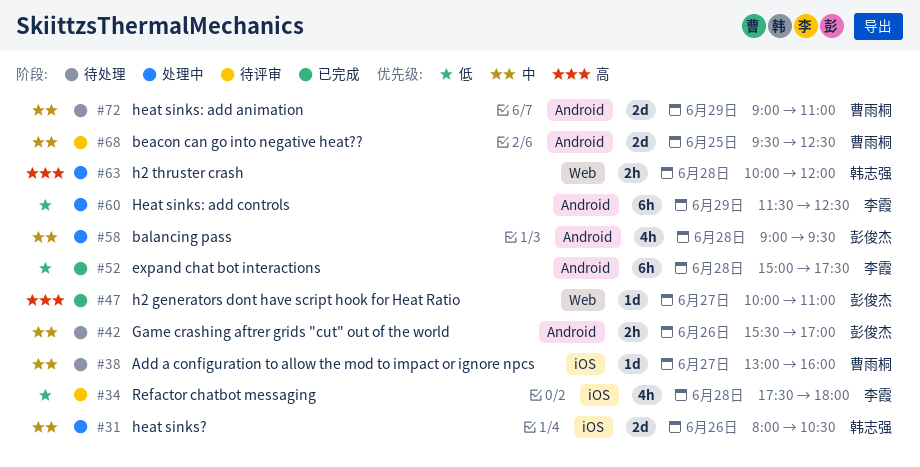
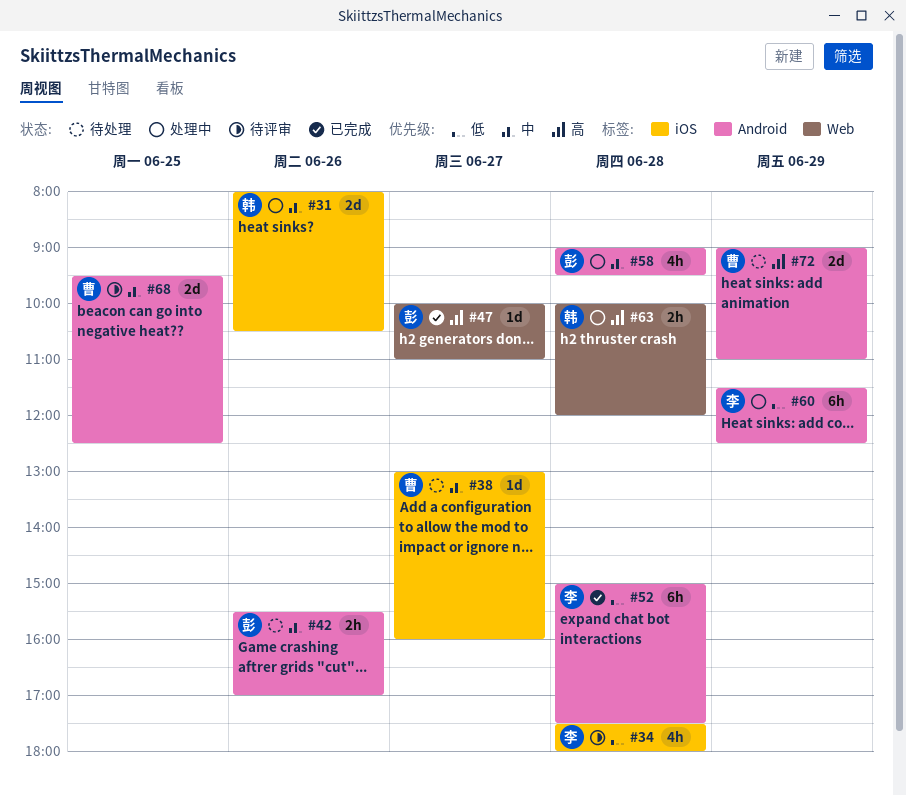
#72, priority: 中 -> 高

